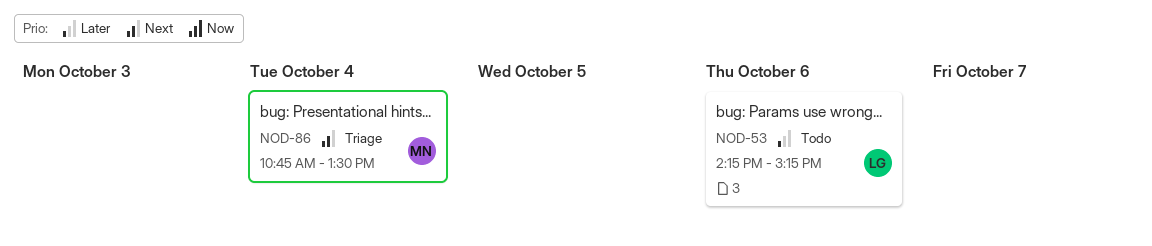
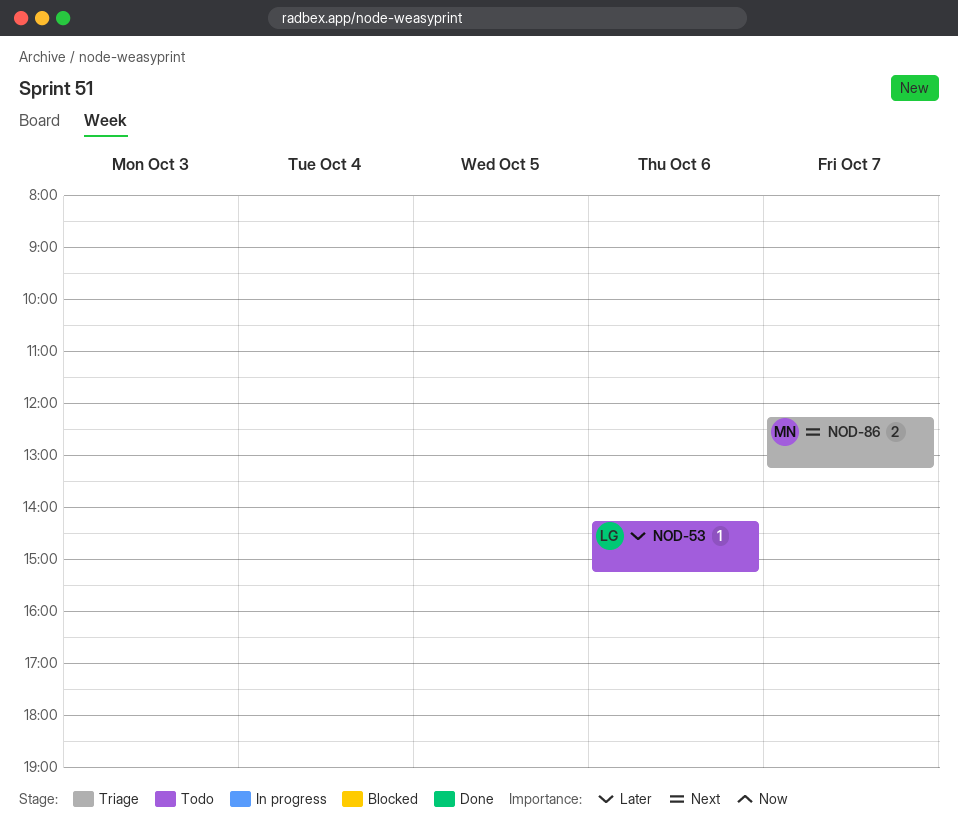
NOD-86, day: Oct 4 -> Oct 7
NOD-86, begins: 10:45 -> 12:15
NOD-86, ends: 13:30 -> 13:15

